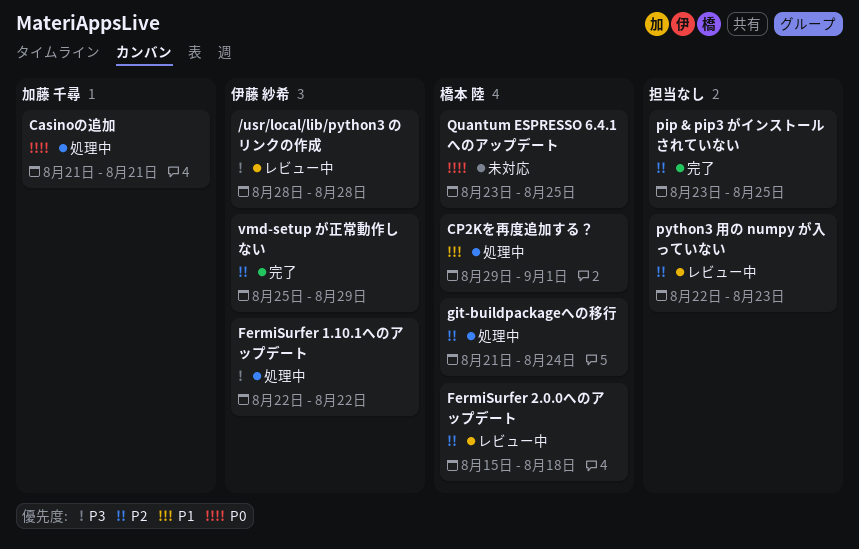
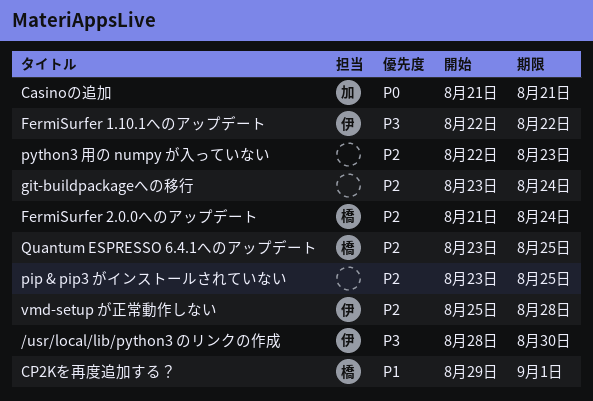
/usr/local/lib/python3 のリンクの作成, due: Aug 28 -> Aug 30
FermiSurfer 2.0.0へのアップデート, start: Aug 15 -> Aug 21
FermiSurfer 2.0.0へのアップデート, due: Aug 18 -> Aug 24
git-buildpackageへの移行, owner: 橋本 陸 -> none
git-buildpackageへの移行, start: Aug 21 -> Aug 23
Quantum ESPRESSO 6.4.1へのアップデート, priority: P0 -> P2
vmd-setup が正常動作しない, due: Aug 29 -> Aug 28

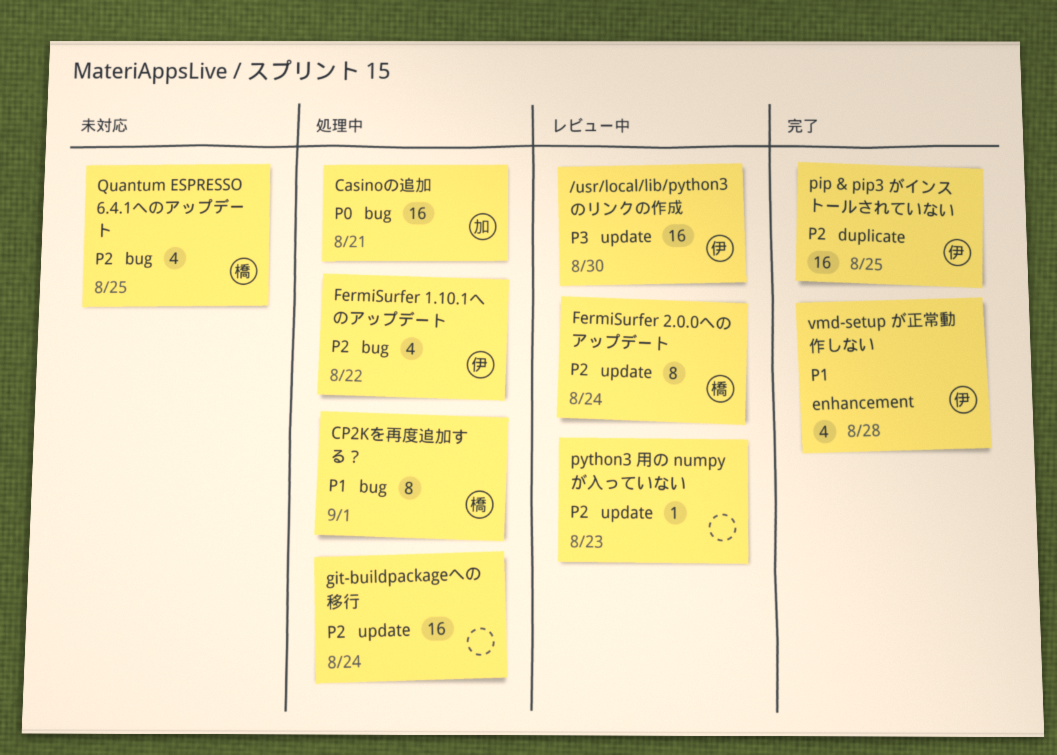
FermiSurfer 1.10.1へのアップデート, priority: P3 -> P2
pip & pip3 がインストールされていない, owner: none -> 伊
vmd-setup が正常動作しない, priority: P2 -> P1

